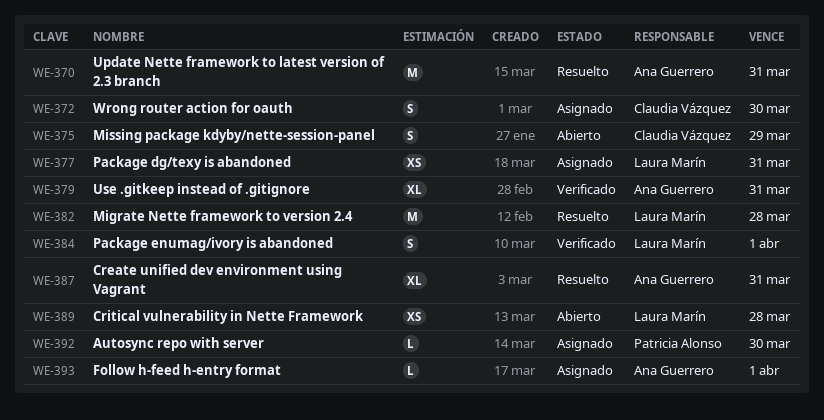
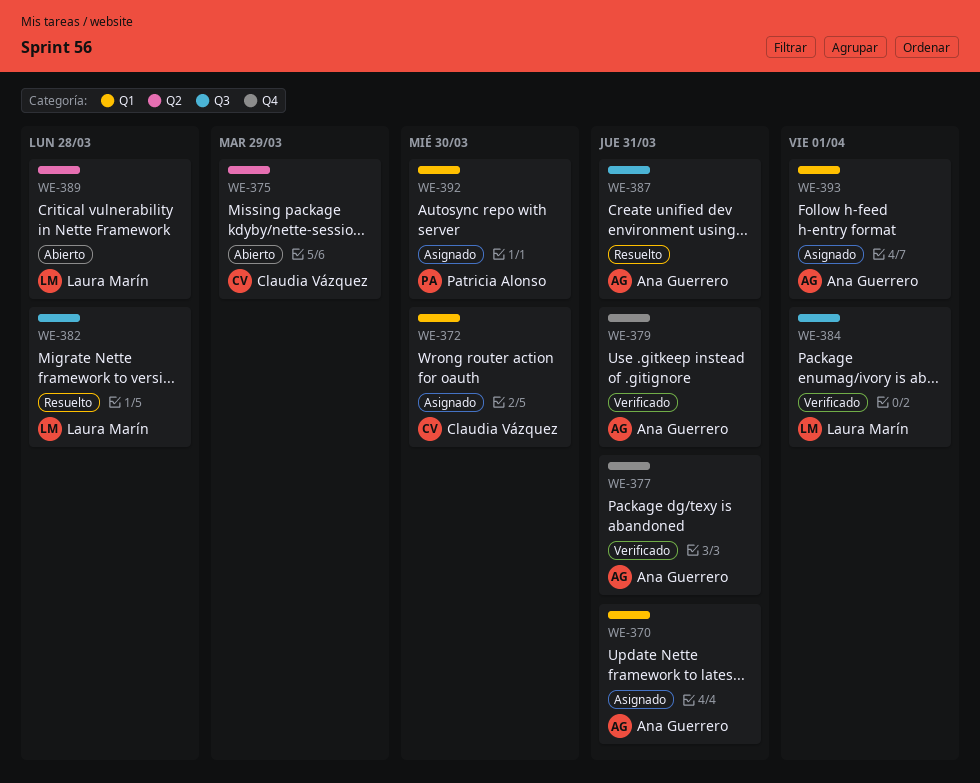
WE-370, status: Resuelto -> Asignado
WE-377, status: Asignado -> Verificado
WE-377, owner: Laura Marín -> Ana Guerrero

